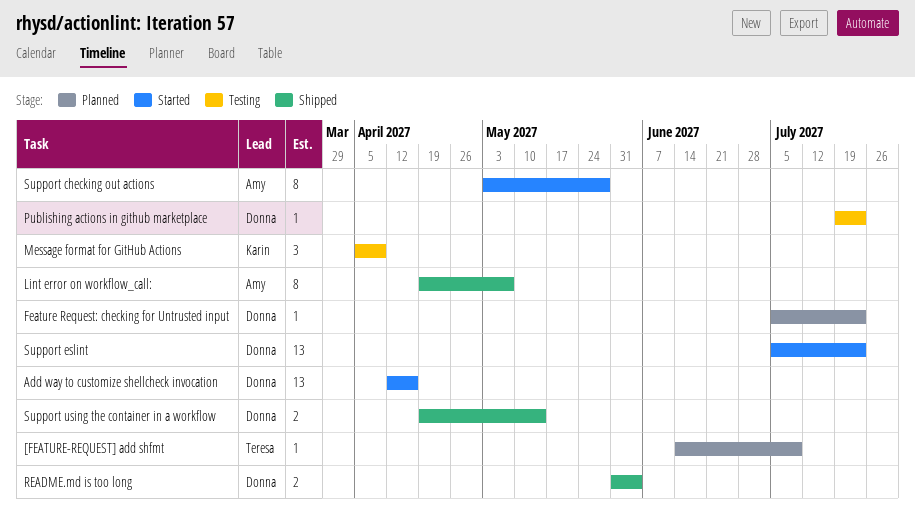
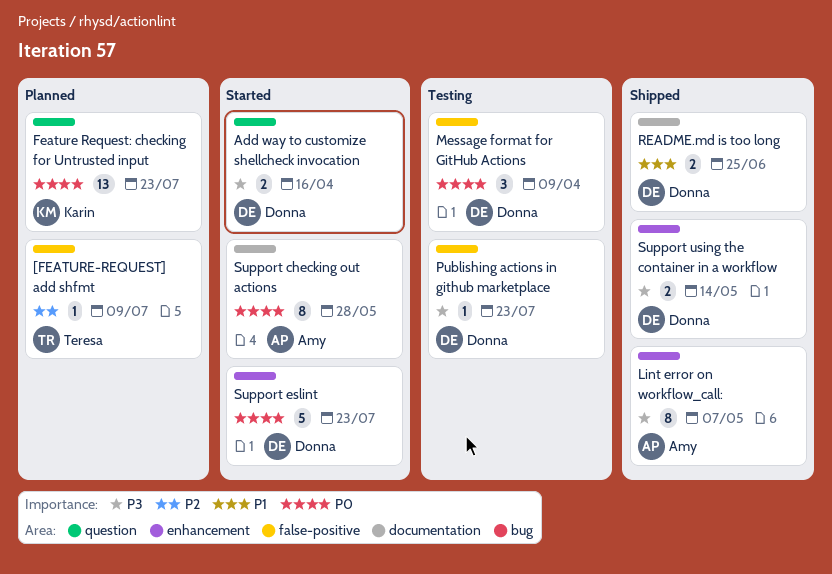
Add way to customize shellcheck invocation, estimate: 13 -> 2
Feature Request: checking for Untrusted input, owner: Donna -> Karin
Feature Request: checking for Untrusted input, estimate: 1 -> 13
Message format for GitHub Actions, owner: Karin -> Donna
README.md is too long, due: Jun 4 -> Jun 25
Support eslint, estimate: 13 -> 5

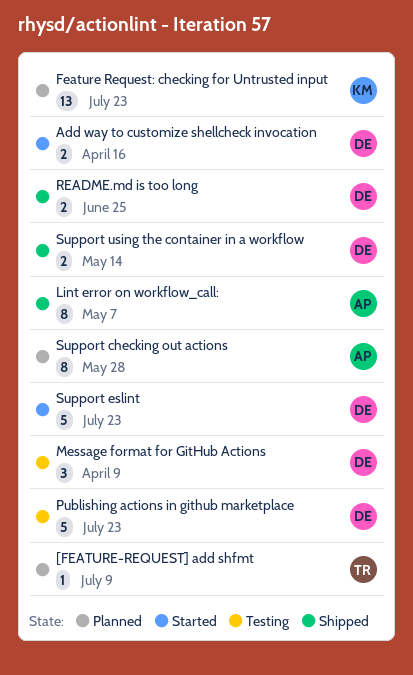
Publishing actions in github marketplace, estimate: 1 -> 5
Support checking out actions, status: Started -> Planned

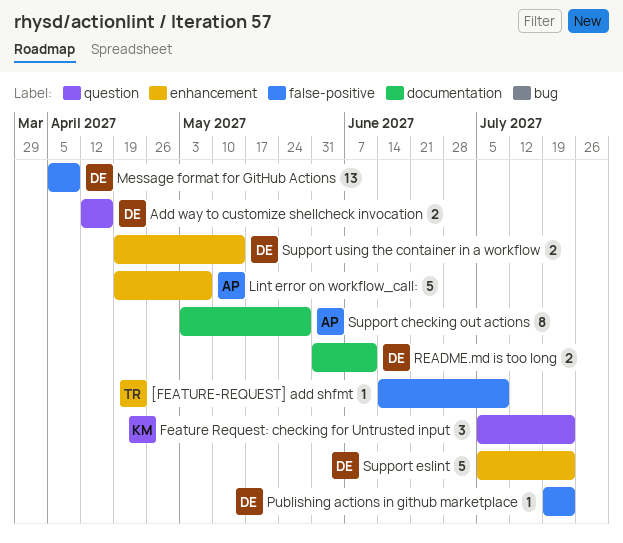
Feature Request: checking for Untrusted input, estimate: 13 -> 3
Lint error on workflow_call:, estimate: 8 -> 5
Message format for GitHub Actions, estimate: 3 -> 13
Publishing actions in github marketplace, estimate: 5 -> 1
README.md is too long, due: Jun 25 -> Jun 11

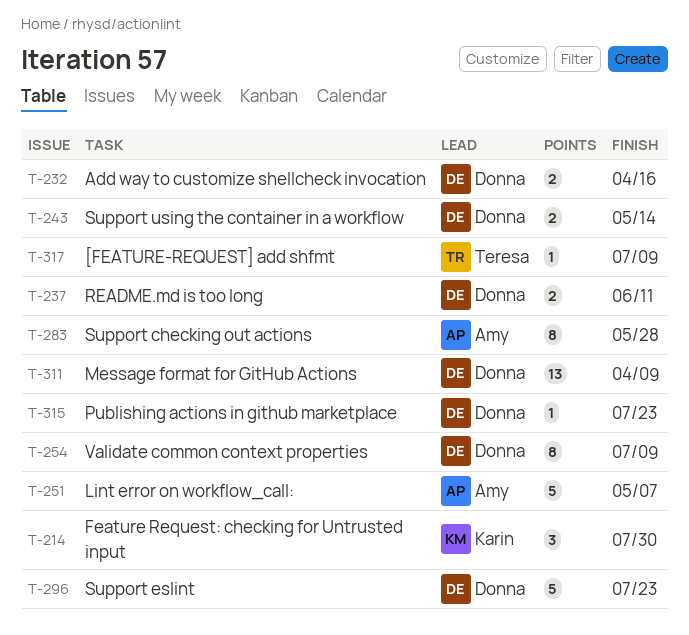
Feature Request: checking for Untrusted input, due: Jul 23 -> Jul 30
Validate common context properties: none -> present

